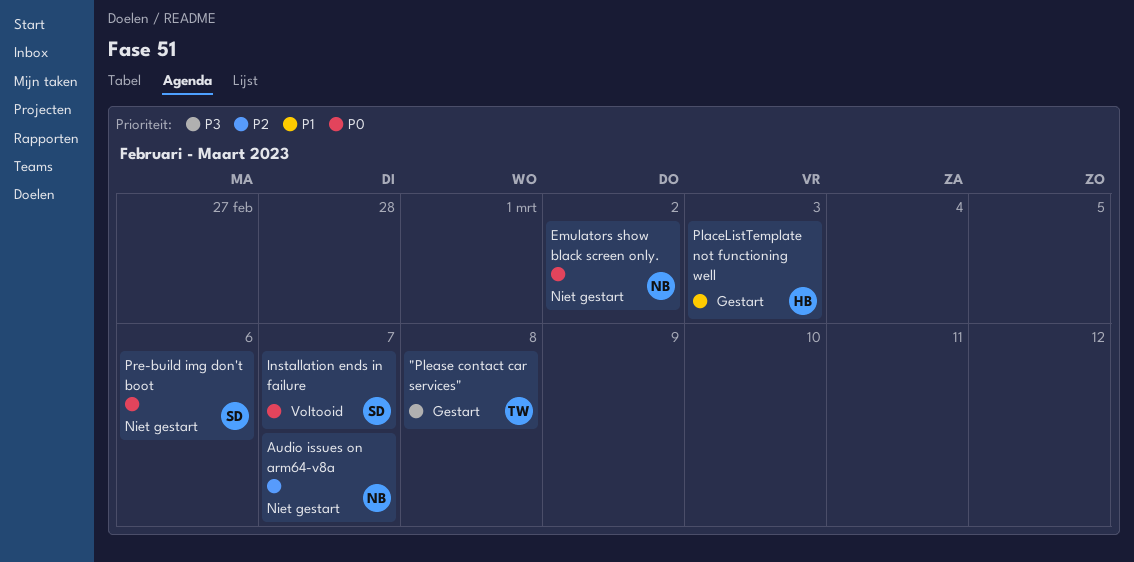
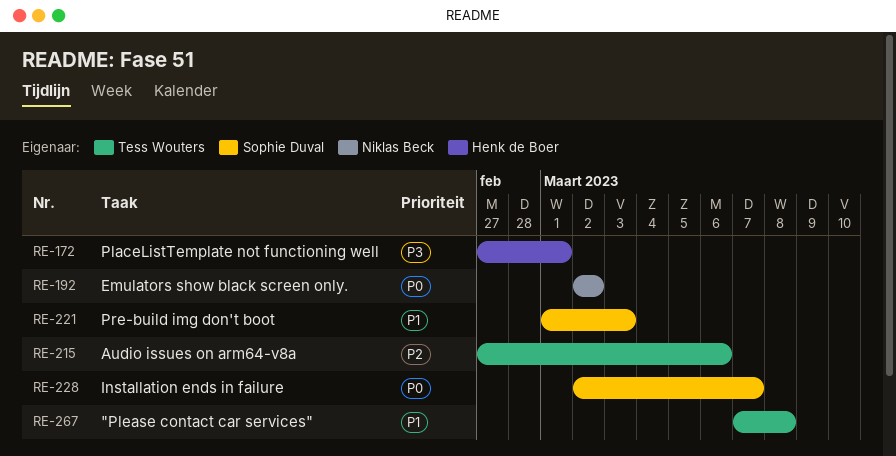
"Please contact car services", priority: P3 -> P1
Audio issues on arm64-v8a, owner: Niklas Beck -> Tess Wouters
Audio issues on arm64-v8a, due: Mar 7 -> Mar 6
PlaceListTemplate not functioning well, priority: P1 -> P3
PlaceListTemplate not functioning well, due: Mar 3 -> Mar 1
Pre-build img don't boot, priority: P0 -> P1
Pre-build img don't boot, due: Mar 6 -> Mar 3

